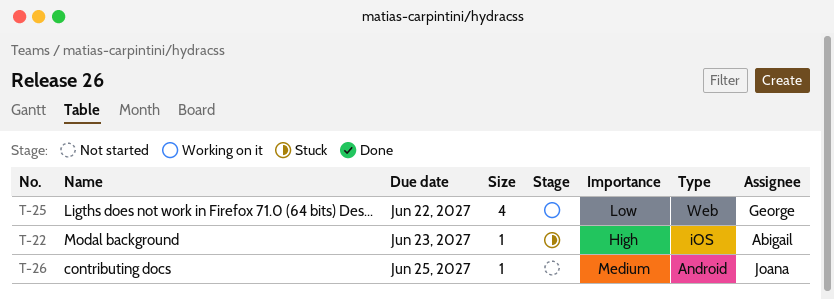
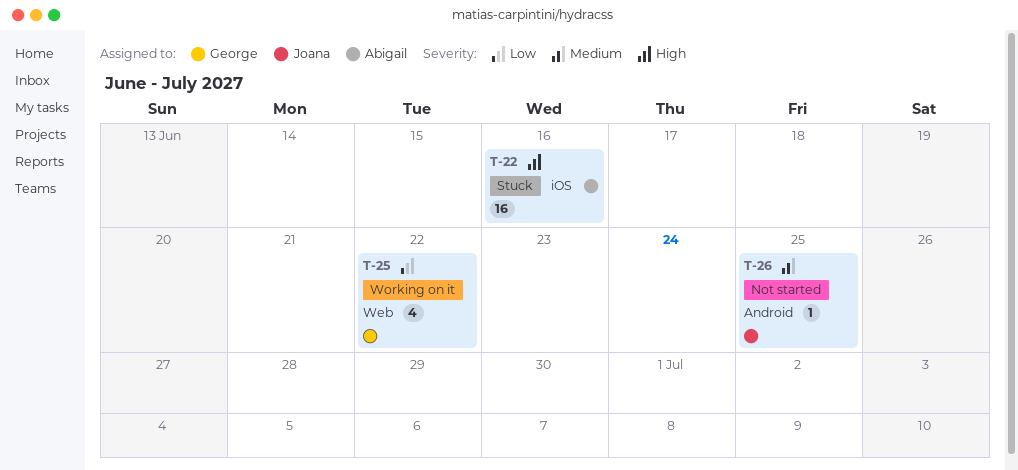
T-22, estimate: 1 -> 16
T-22, due: Jun 23 -> Jun 16

